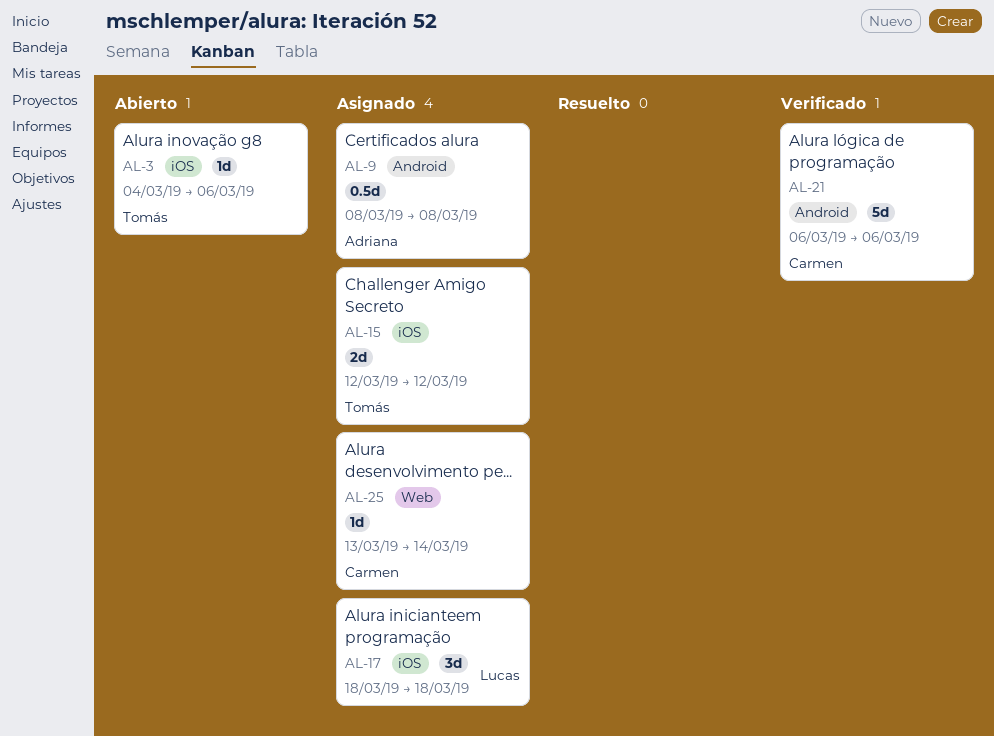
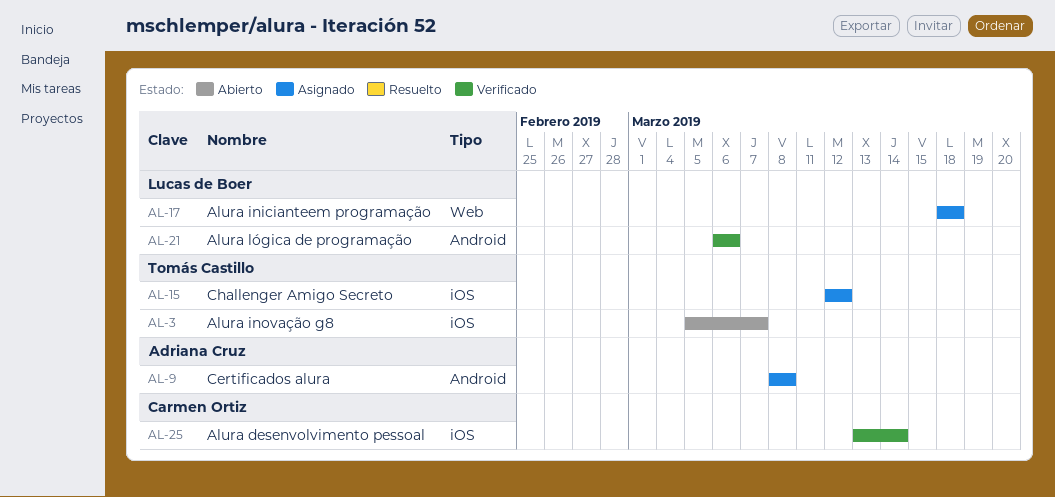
AL-3, start: Mar 4 -> Mar 5
AL-3, due: Mar 6 -> Mar 7
AL-17, label: iOS -> Web
AL-21, owner: Carmen Ortiz -> Lucas de Boer
AL-25, status: Asignado -> Verificado
AL-25, label: Web -> iOS

